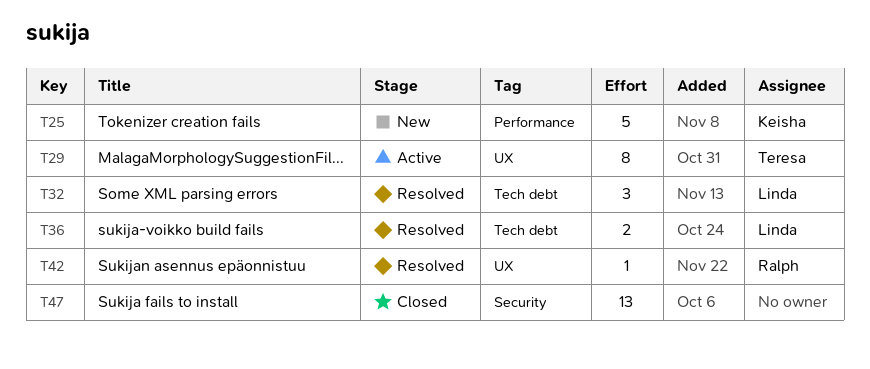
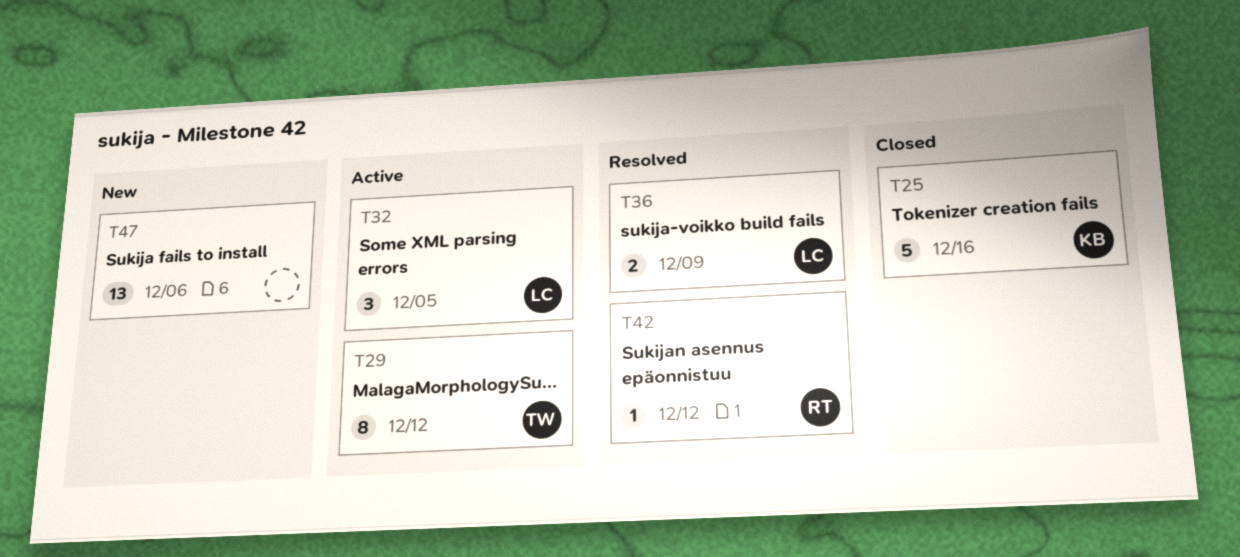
T25, status: New -> Closed
T32, status: Resolved -> Active
T47, status: Closed -> New

